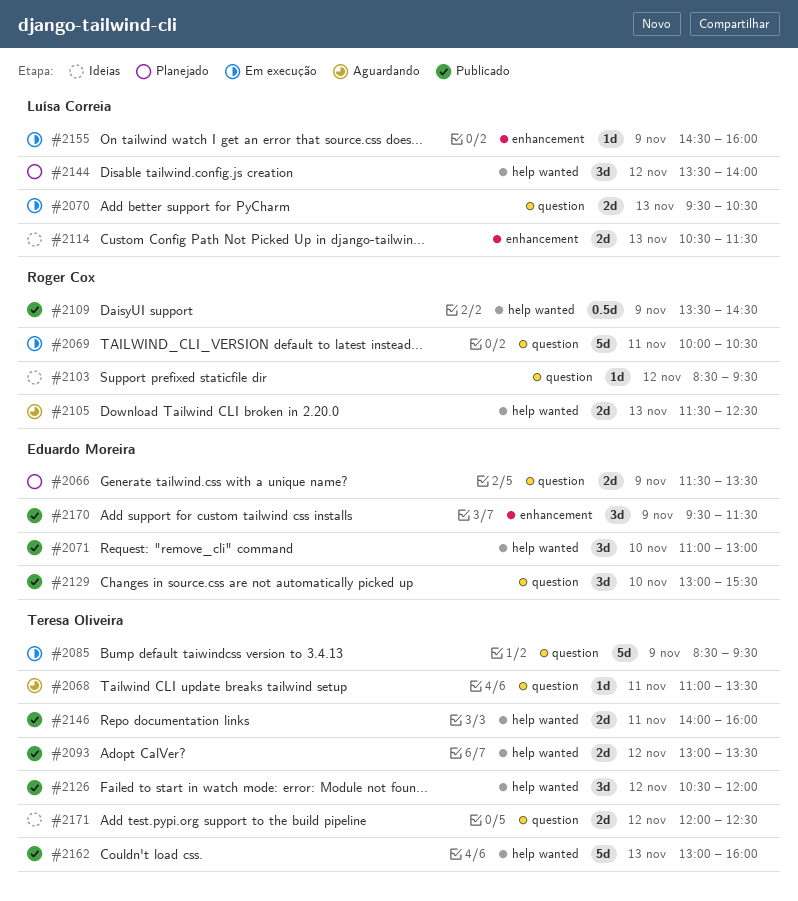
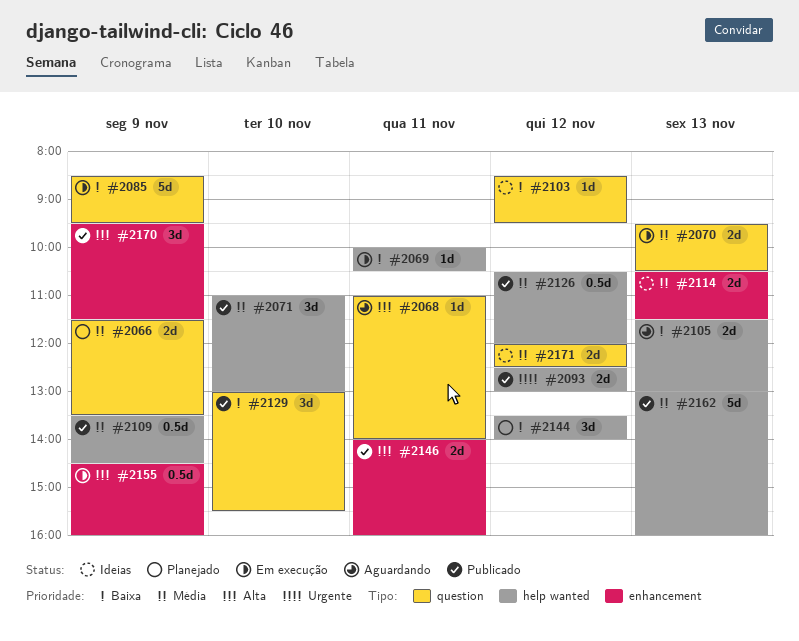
#2068, ends: 13:30 -> 14:00
#2069, label: question -> help wanted
#2069, estimate: 5d -> 1d
#2093, begins: 13:00 -> 12:30
#2093, ends: 13:30 -> 13:00
#2105, ends: 12:30 -> 13:00
#2126, estimate: 3d -> 0.5d
#2146, label: help wanted -> enhancement
#2155, estimate: 1d -> 0.5d

